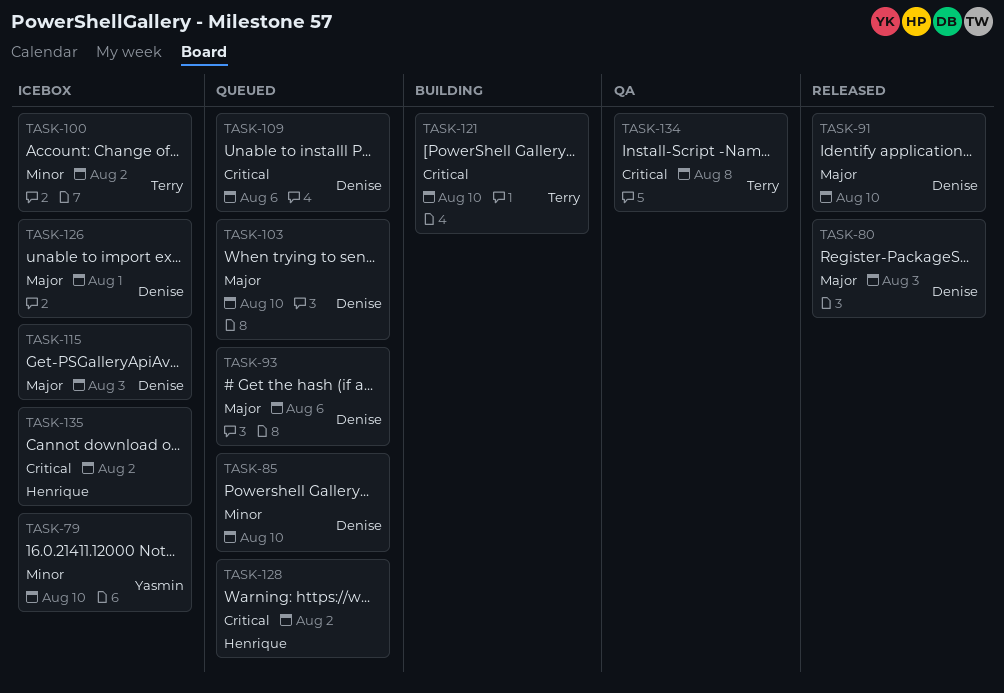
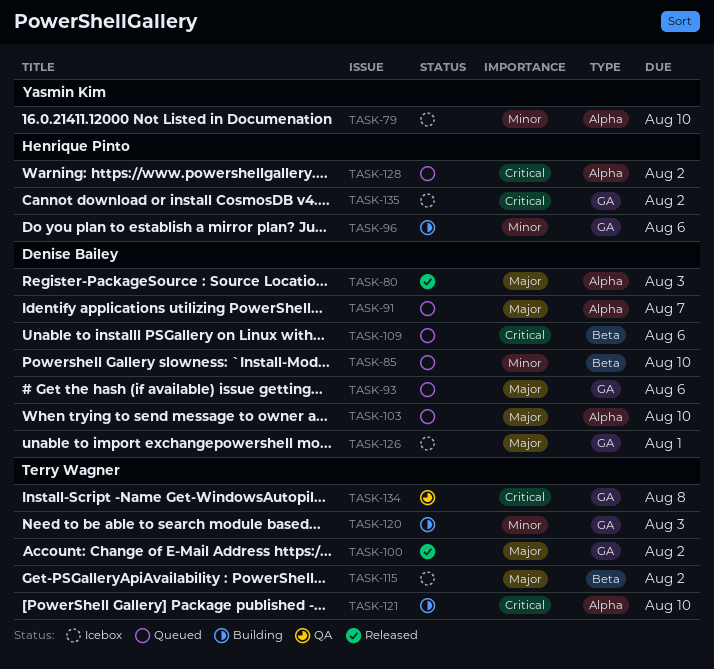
TASK-91, status: Released -> Queued
TASK-91, due: Aug 10 -> Aug 7
TASK-96: none -> present
TASK-100, status: Icebox -> Released
TASK-100, priority: Minor -> Major
TASK-115, owner: Denise Bailey -> Terry Wagner
TASK-115, due: Aug 3 -> Aug 2
TASK-120: none -> present

